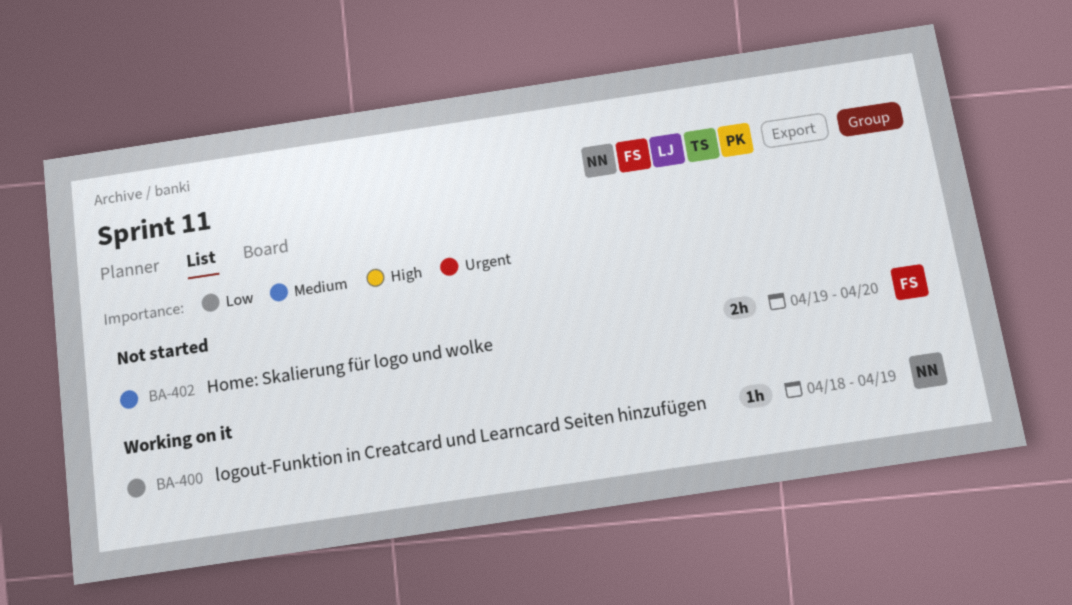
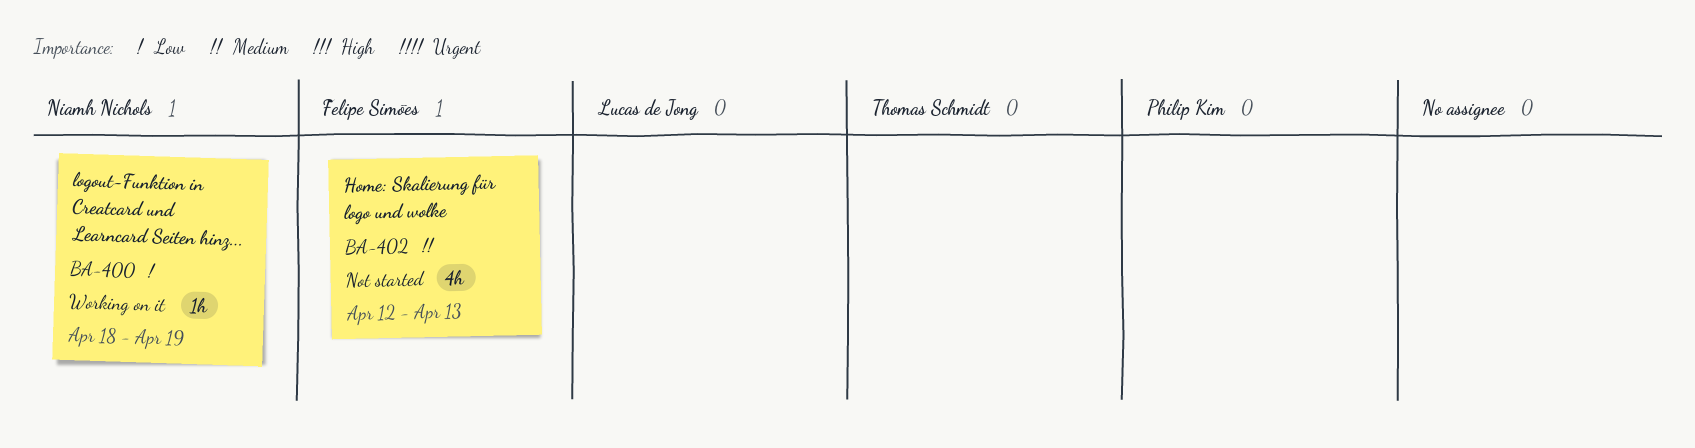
BA-402, estimate: 2h -> 4h
BA-402, start: Apr 19 -> Apr 12
BA-402, due: Apr 20 -> Apr 13

